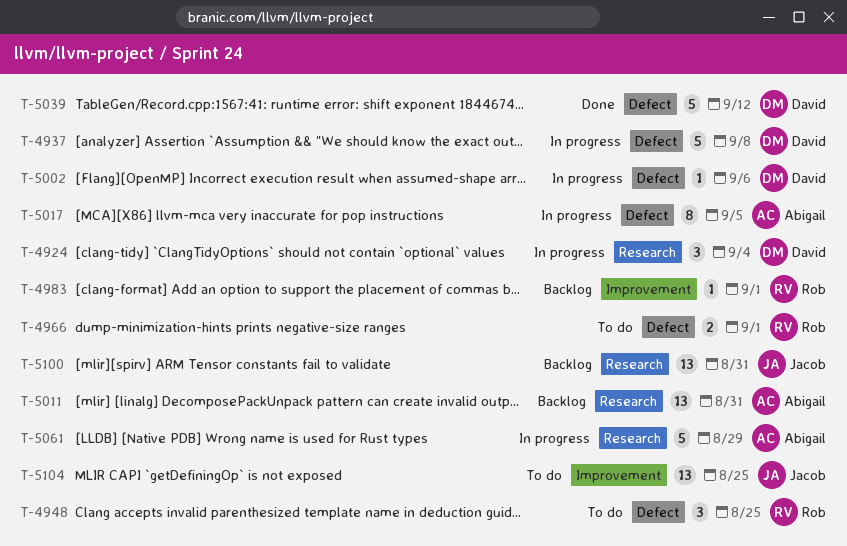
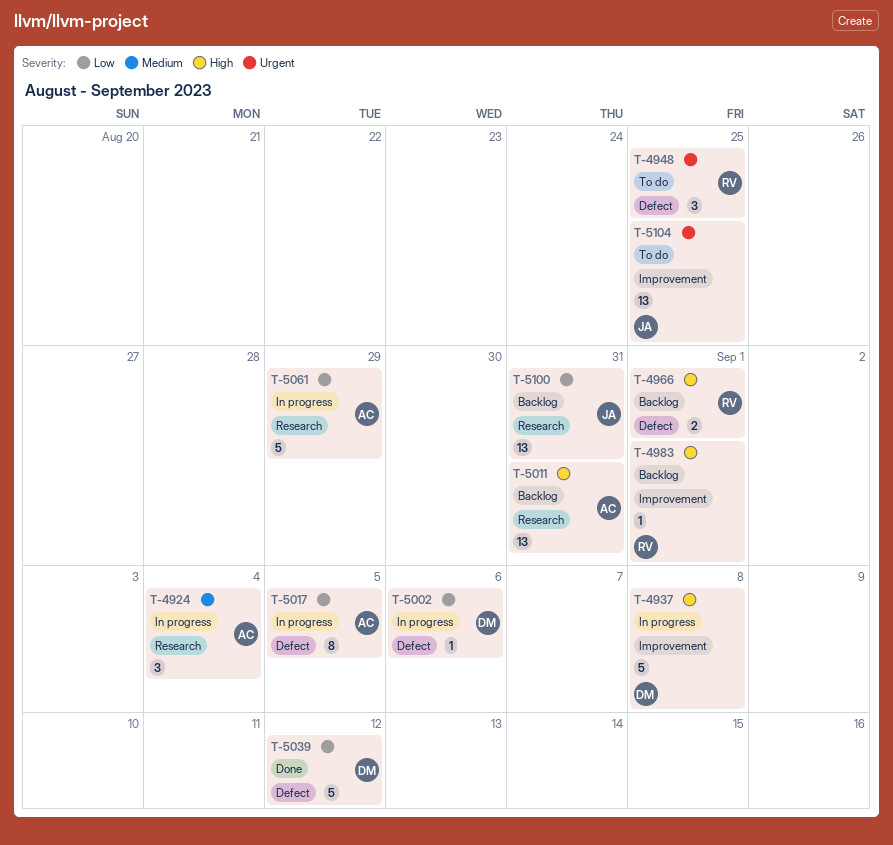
T-4924, owner: David -> Abigail
T-4937, label: Defect -> Improvement
T-4966, status: To do -> Backlog

